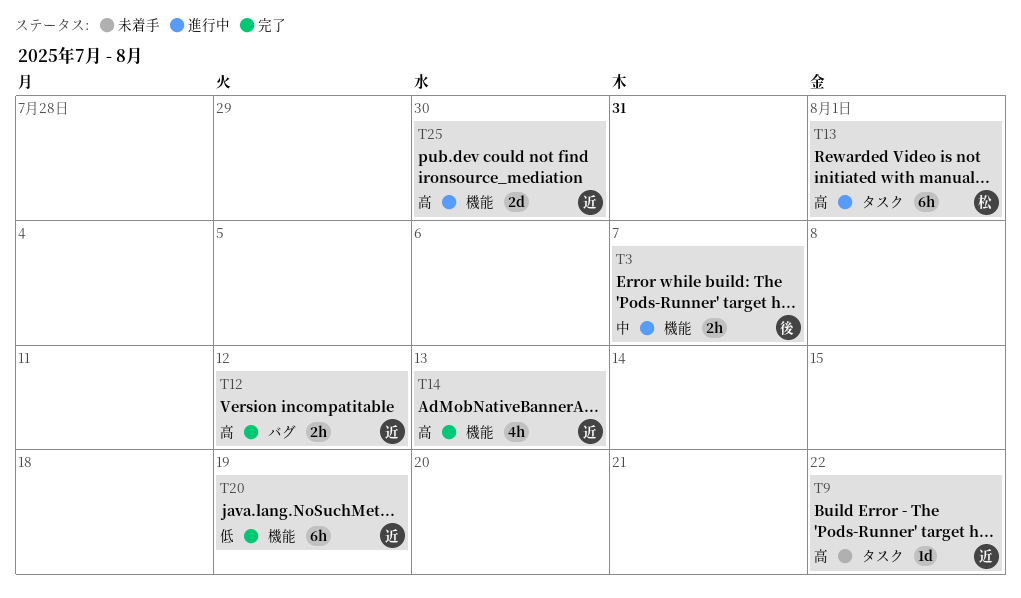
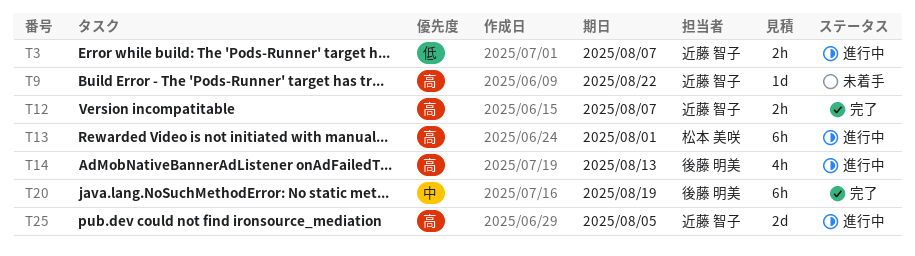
T3, owner: 後藤 明美 -> 近藤 智子
T3, priority: 中 -> 低
T12, due: Aug 12 -> Aug 7
T14, status: 完了 -> 進行中
T14, owner: 近藤 智子 -> 後藤 明美
T20, owner: 近藤 智子 -> 後藤 明美
T20, priority: 低 -> 中
T25, due: Jul 30 -> Aug 5

